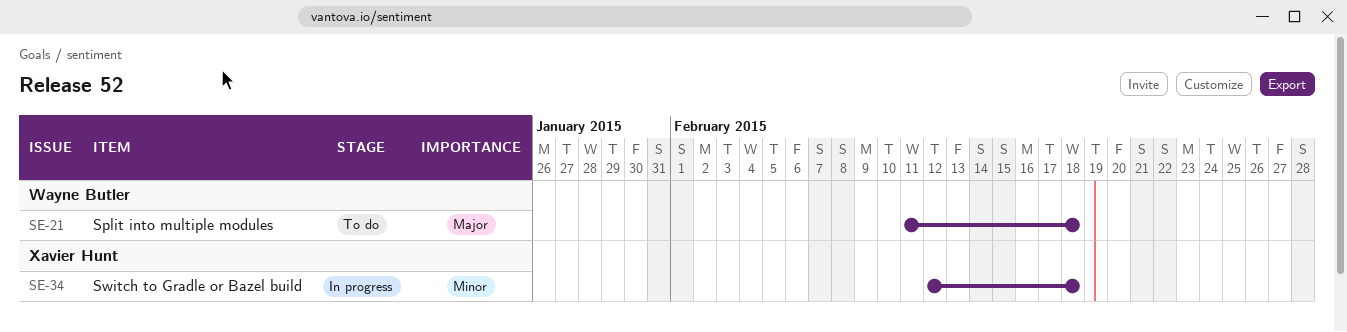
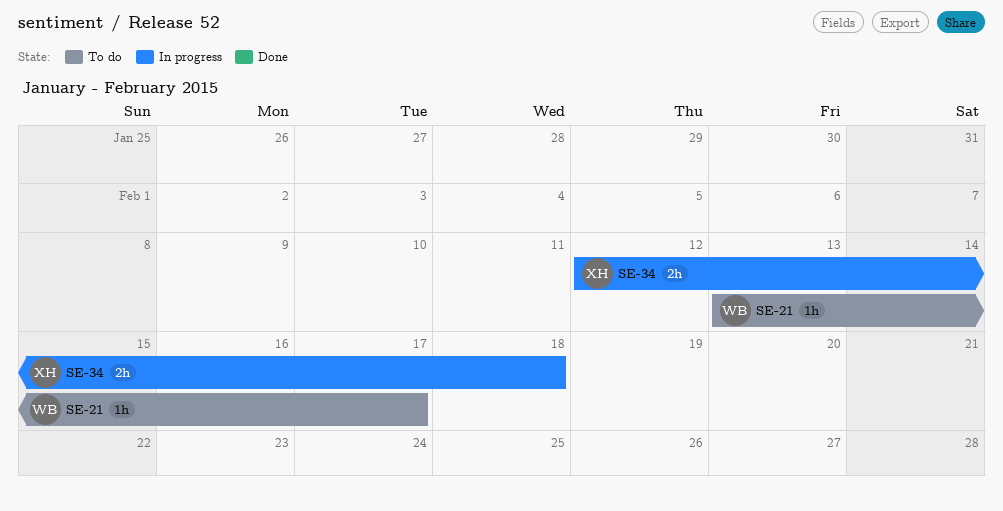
SE-21, start: Feb 11 -> Feb 13
SE-21, due: Feb 18 -> Feb 17

